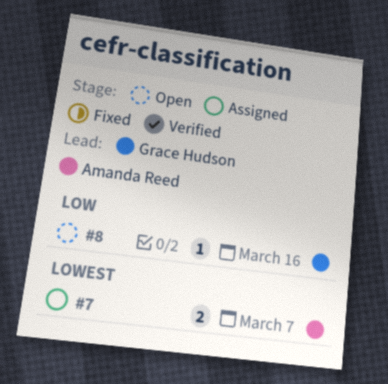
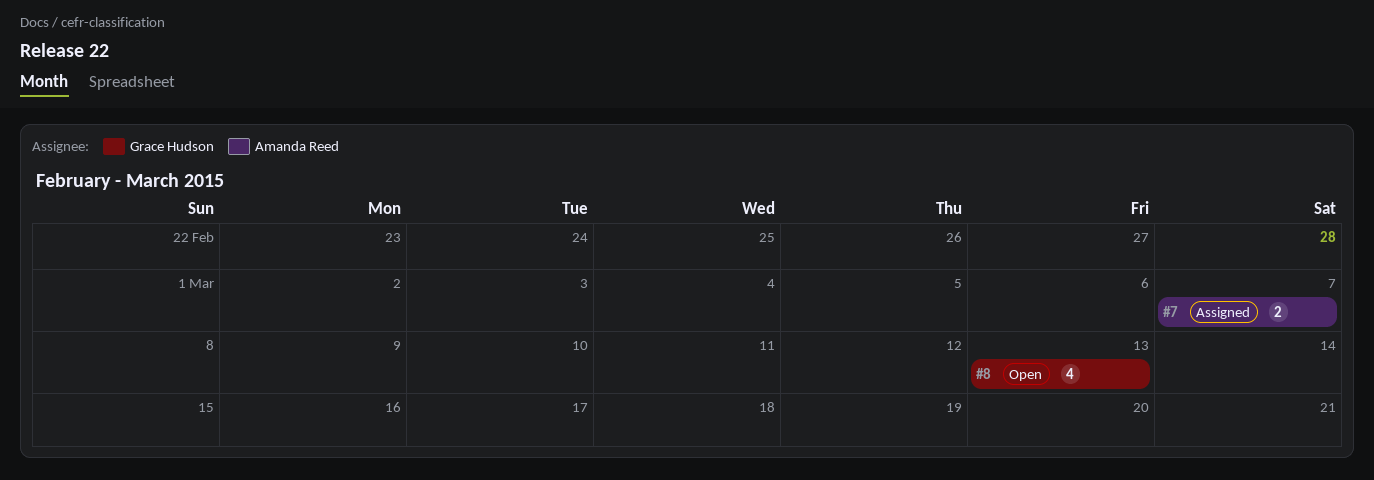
#8, estimate: 1 -> 4
#8, due: Mar 16 -> Mar 13

